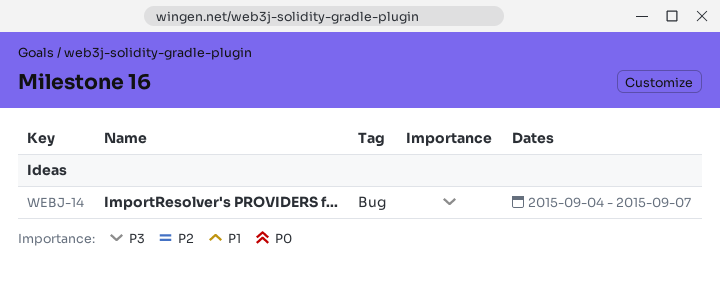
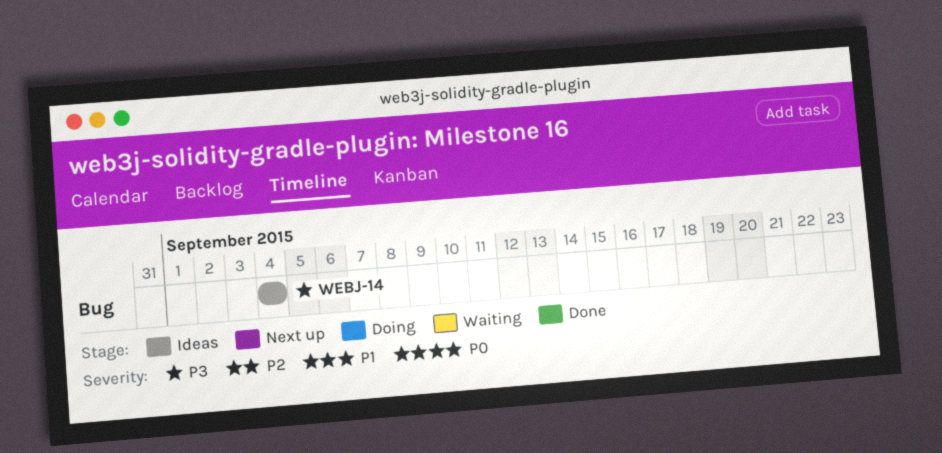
WEBJ-14, due: Sep 7 -> Sep 4

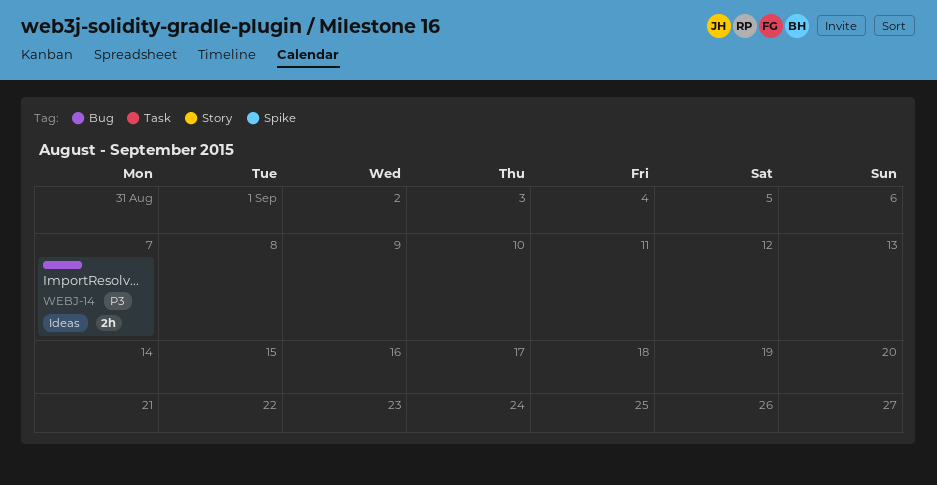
WEBJ-14, due: Sep 4 -> Sep 7

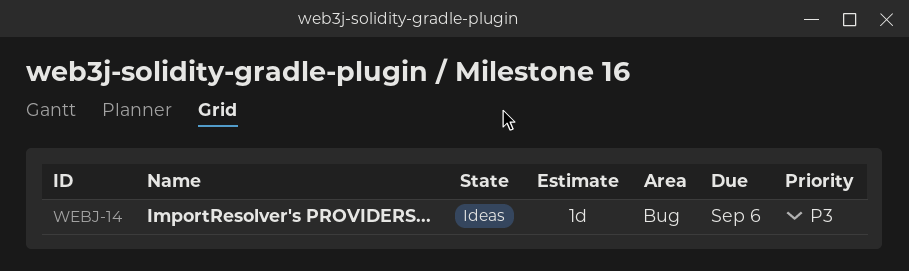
WEBJ-14, estimate: 2h -> 1d
WEBJ-14, due: Sep 7 -> Sep 6

